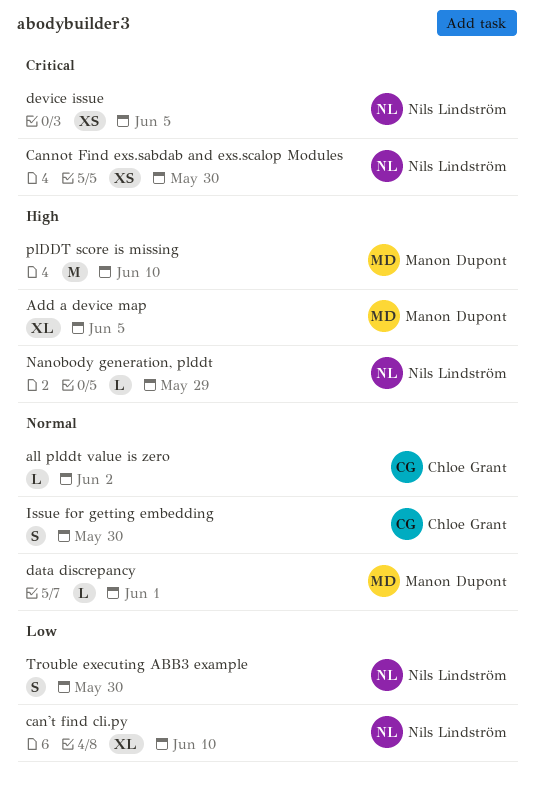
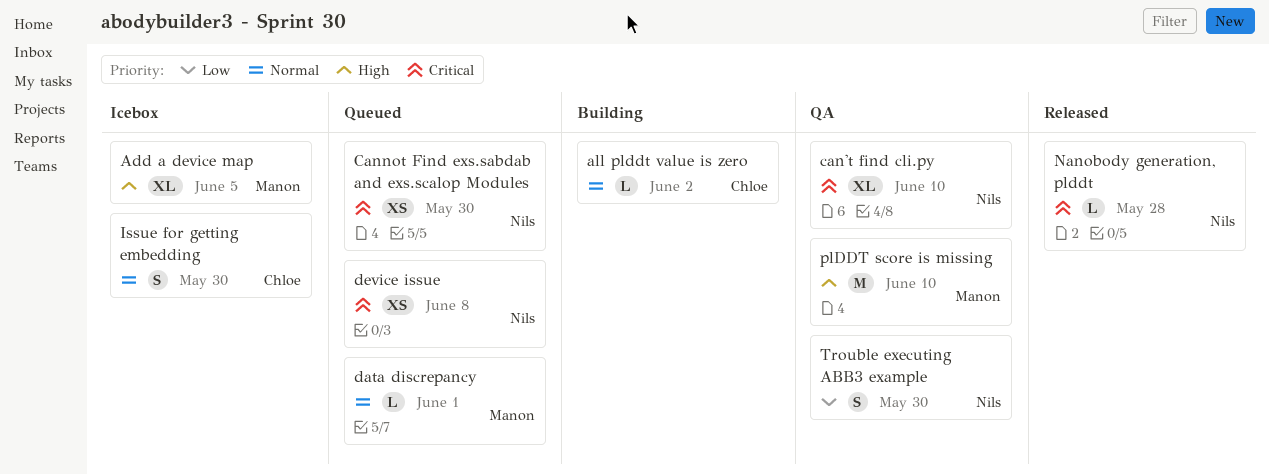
can't find cli.py, priority: Low -> Critical
device issue, due: Jun 5 -> Jun 8
Nanobody generation, plddt, priority: High -> Critical
Nanobody generation, plddt, due: May 29 -> May 28

